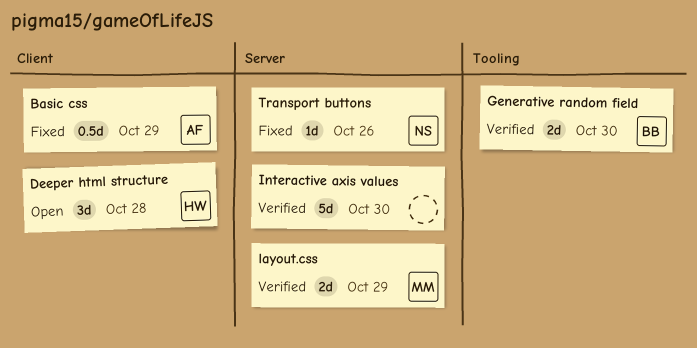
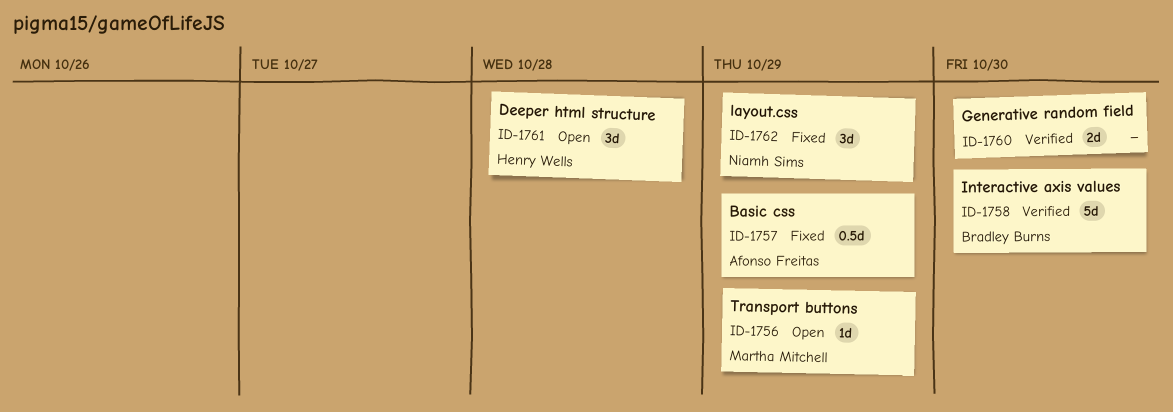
Generative random field, owner: Bradley Burns -> none
Interactive axis values, owner: none -> Bradley Burns
layout.css, status: Verified -> Fixed
layout.css, owner: Martha Mitchell -> Niamh Sims
layout.css, estimate: 2d -> 3d
Transport buttons, status: Fixed -> Open
Transport buttons, owner: Niamh Sims -> Martha Mitchell
Transport buttons, due: Oct 26 -> Oct 29

